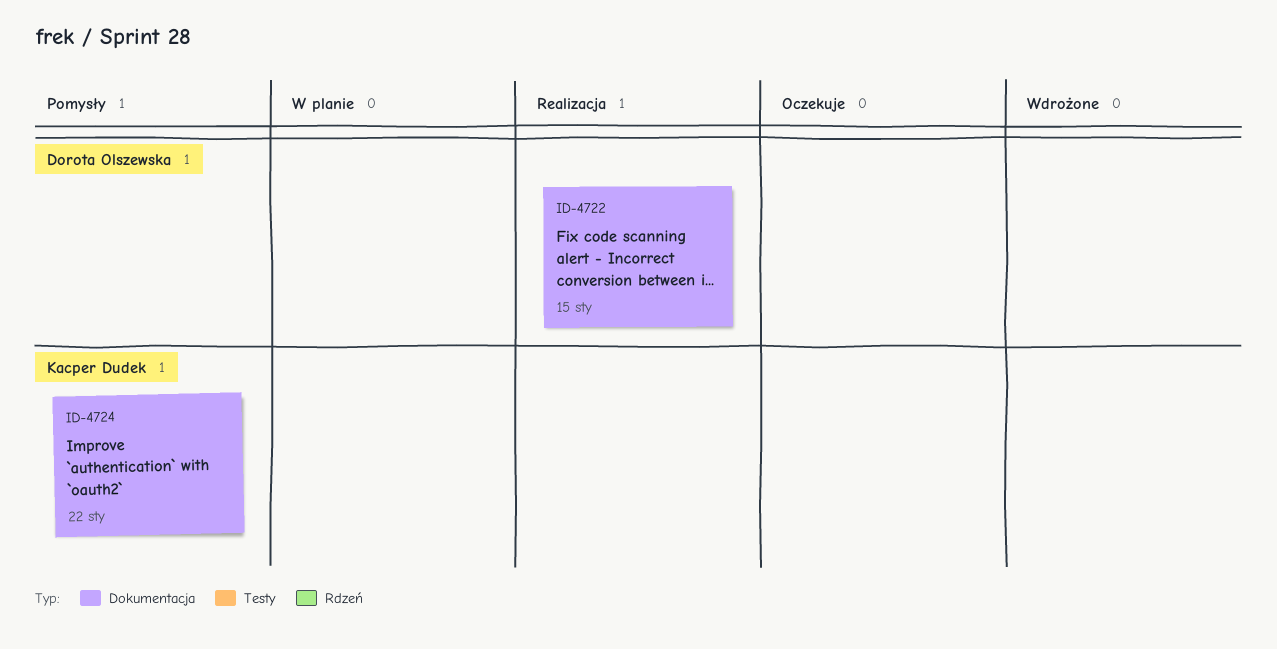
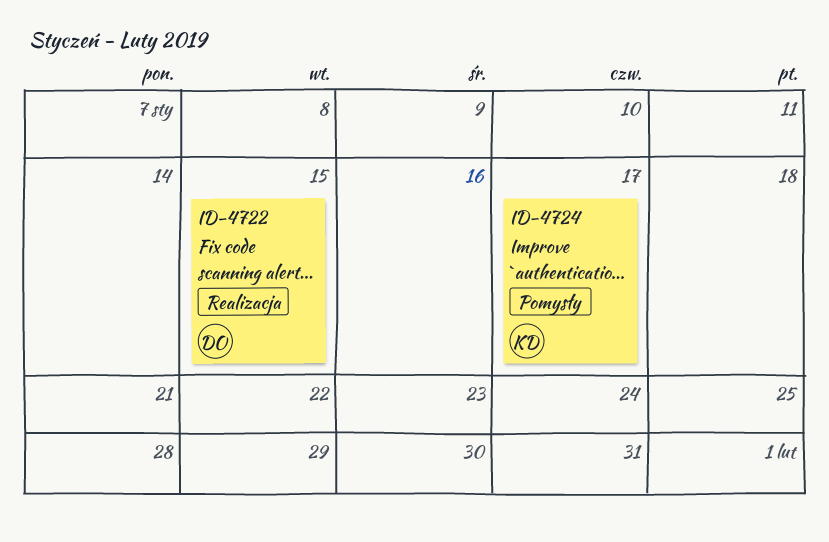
ID-4724, due: Jan 22 -> Jan 17

